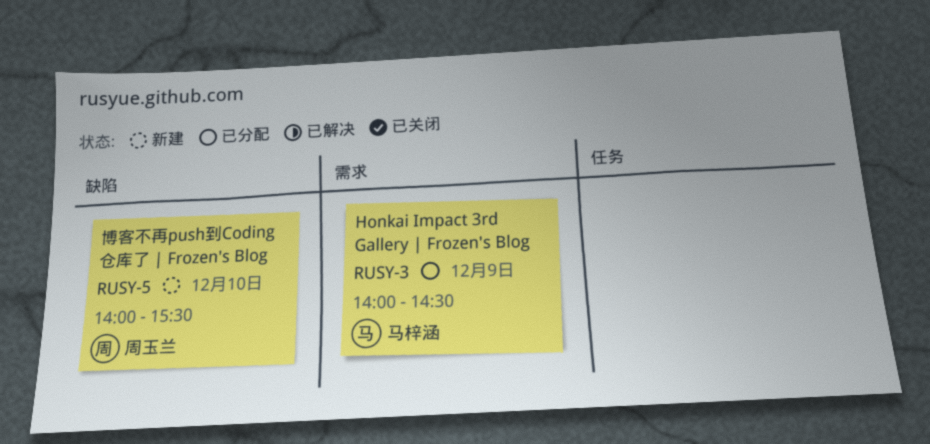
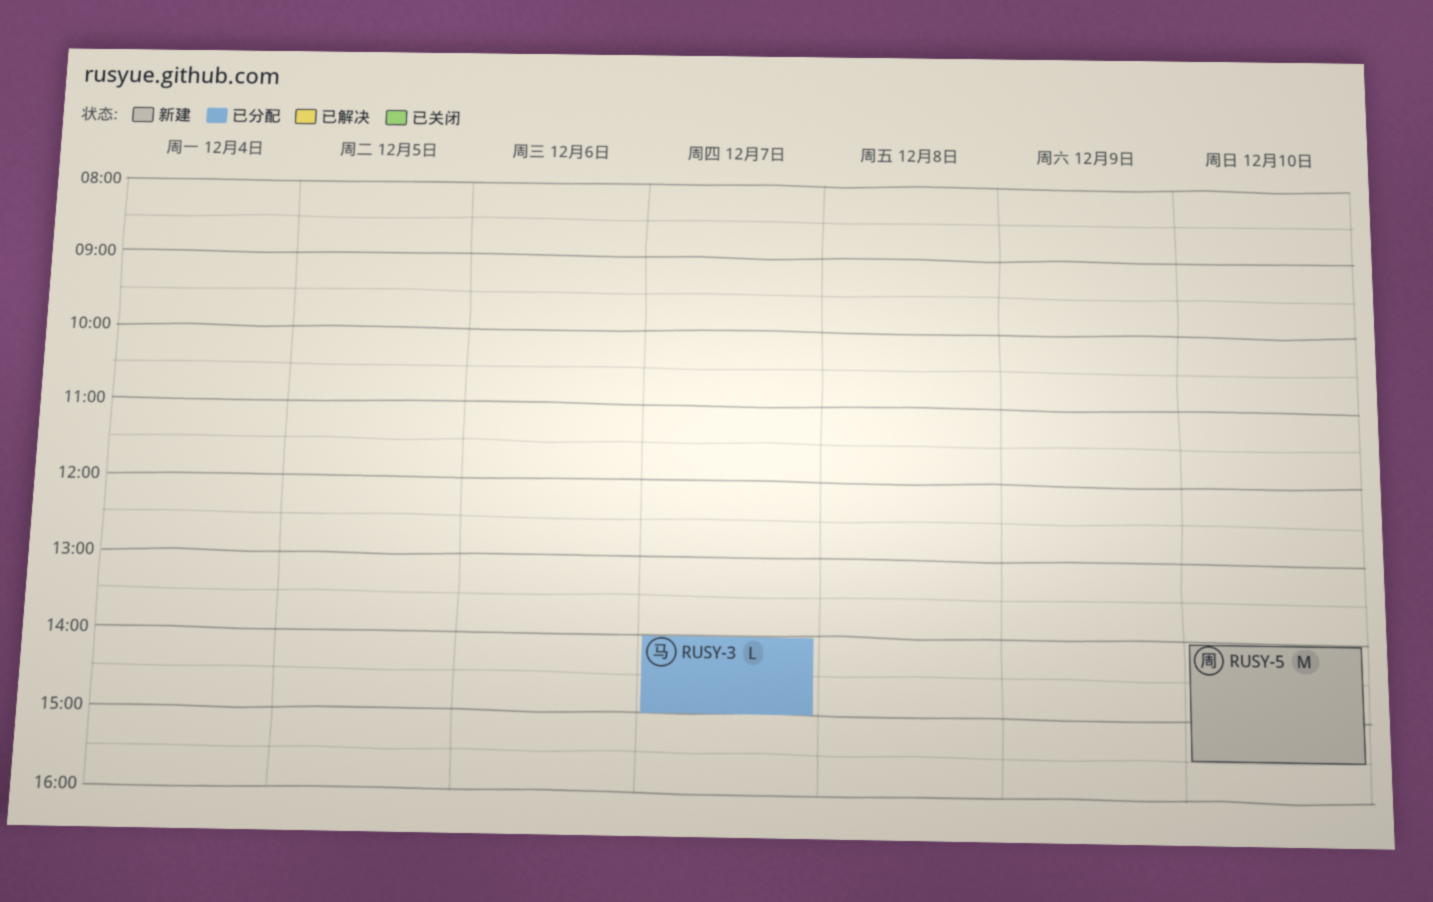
RUSY-3, day: Dec 9 -> Dec 7
RUSY-3, ends: 14:30 -> 15:00

